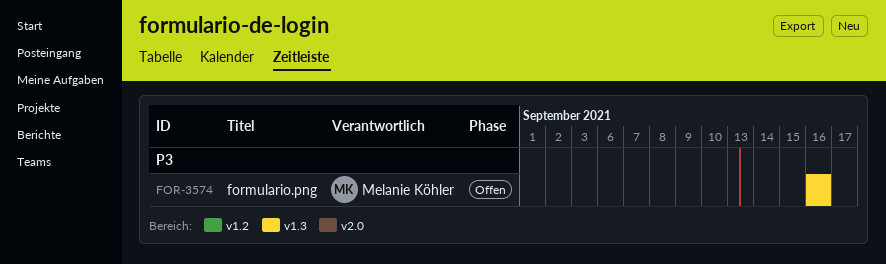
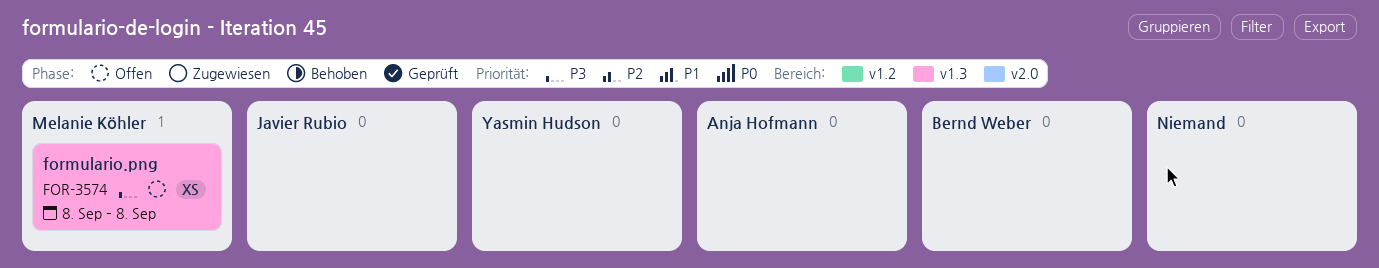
FOR-3574, start: Sep 16 -> Sep 8
FOR-3574, due: Sep 16 -> Sep 8

